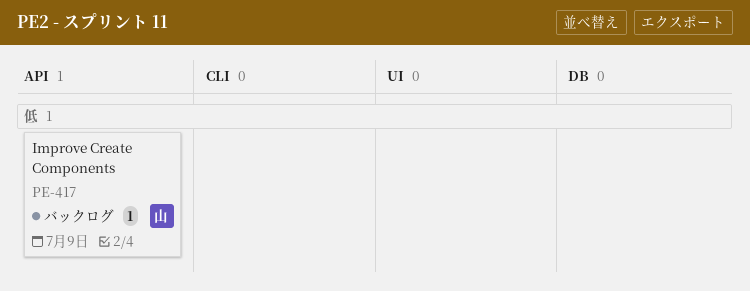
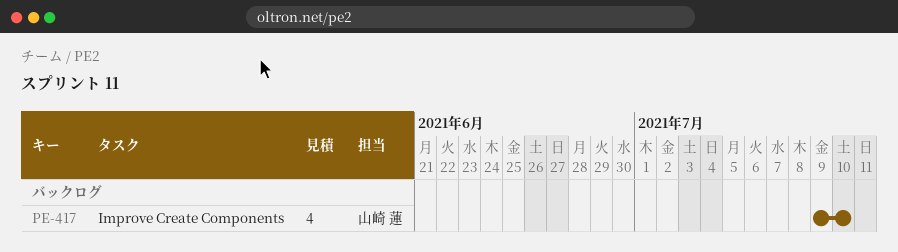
PE-417, estimate: 1 -> 4
PE-417, due: Jul 9 -> Jul 10

